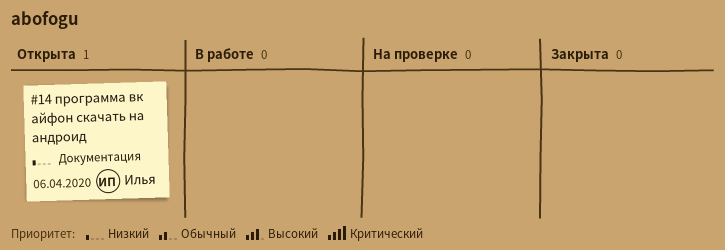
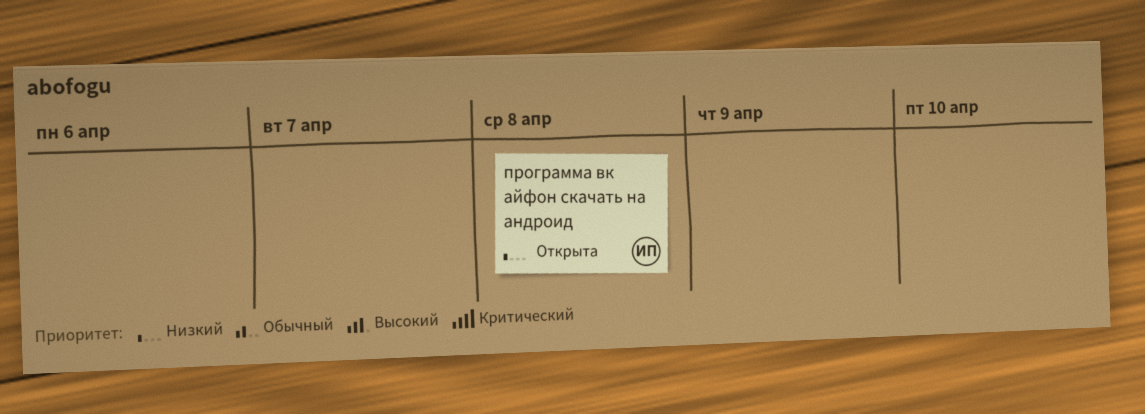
программа вк айфон скачать на андроид, due: Apr 6 -> Apr 8

